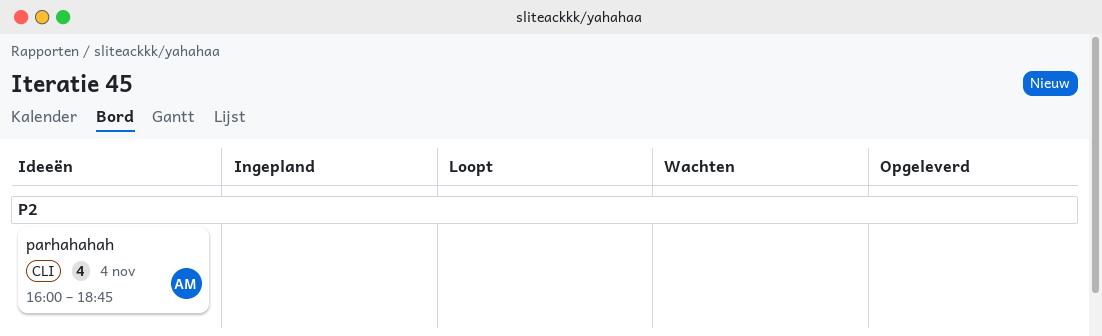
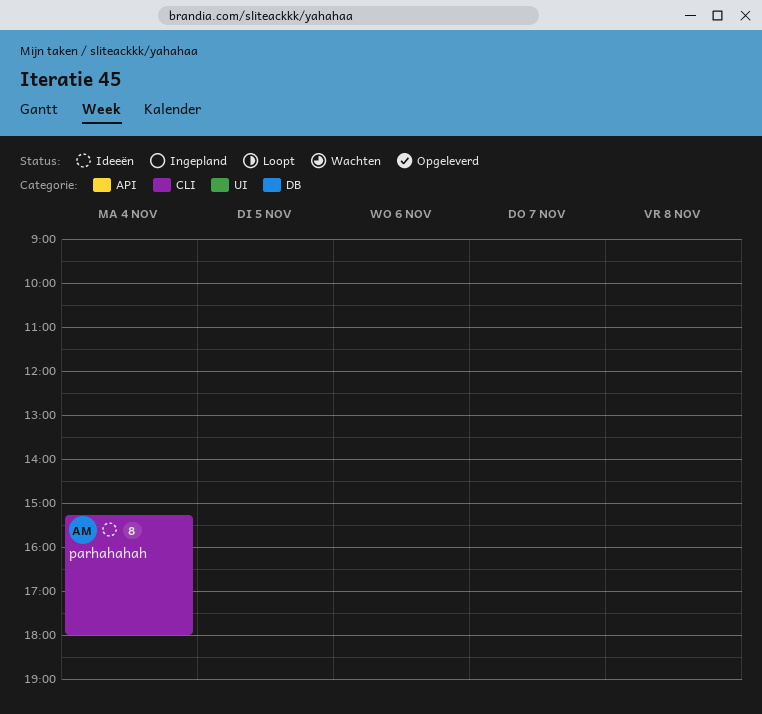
parhahahah, estimate: 4 -> 8
parhahahah, begins: 16:00 -> 15:15
parhahahah, ends: 18:45 -> 18:00

